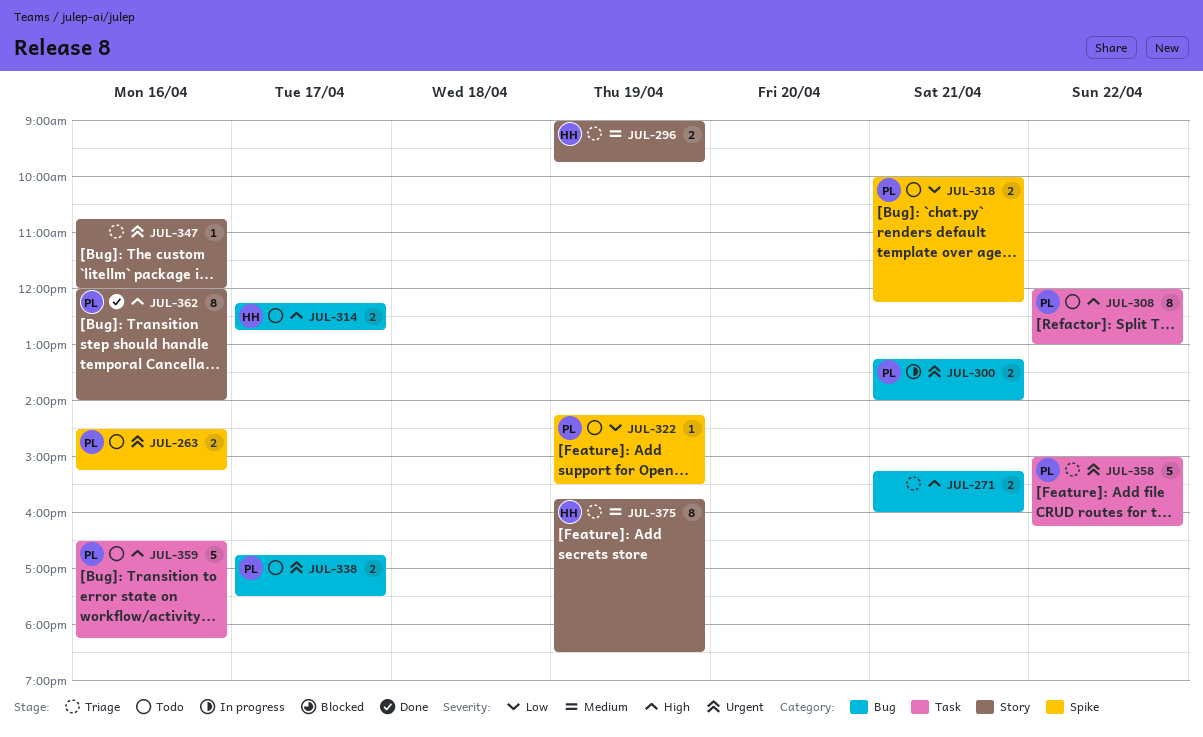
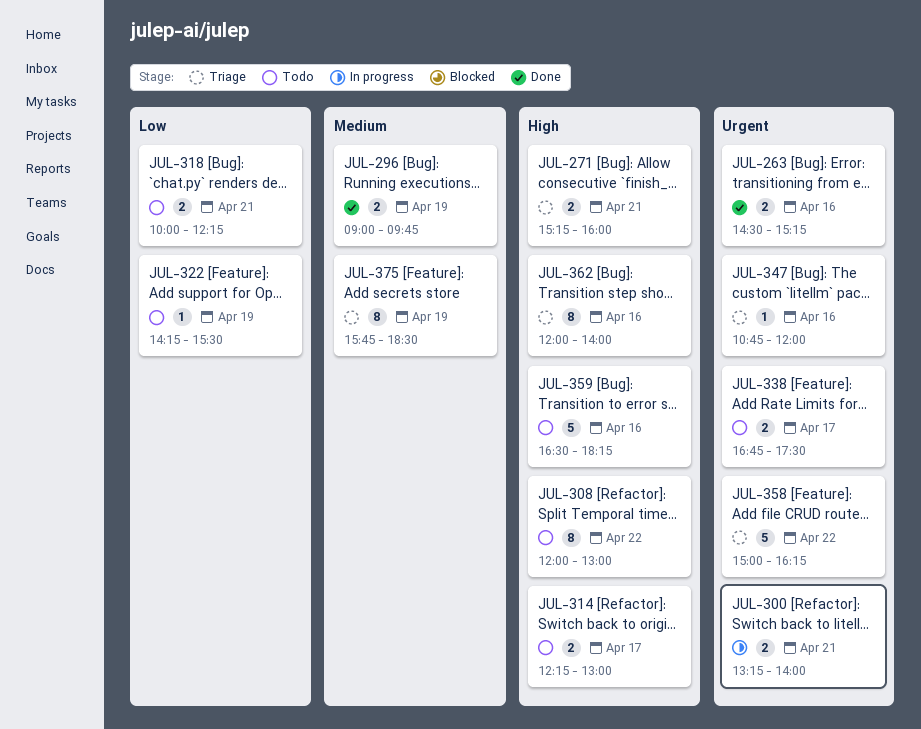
JUL-263, status: Todo -> Done
JUL-296, status: Triage -> Done
JUL-314, ends: 12:45 -> 13:00
JUL-362, status: Done -> Triage

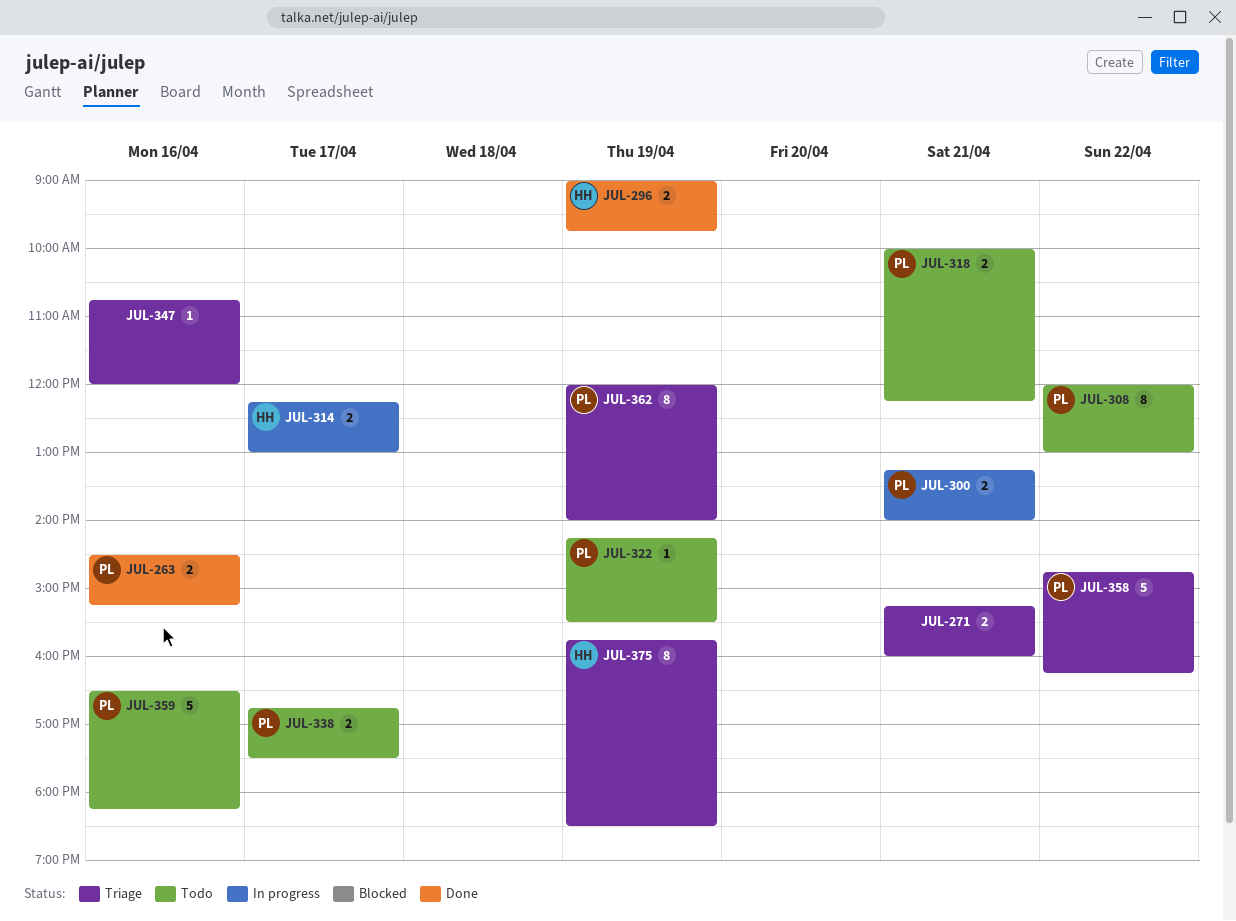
JUL-314, status: Todo -> In progress
JUL-358, begins: 15:00 -> 14:45
JUL-362, day: Apr 16 -> Apr 19

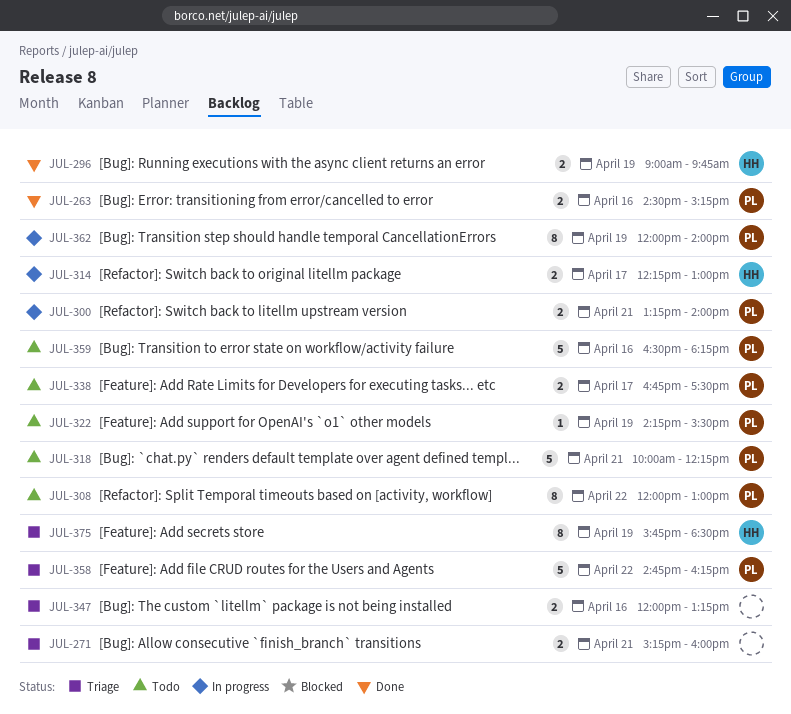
JUL-318, estimate: 2 -> 5
JUL-347, estimate: 1 -> 2
JUL-347, begins: 10:45 -> 12:00
JUL-347, ends: 12:00 -> 13:15
JUL-362, status: Triage -> In progress

